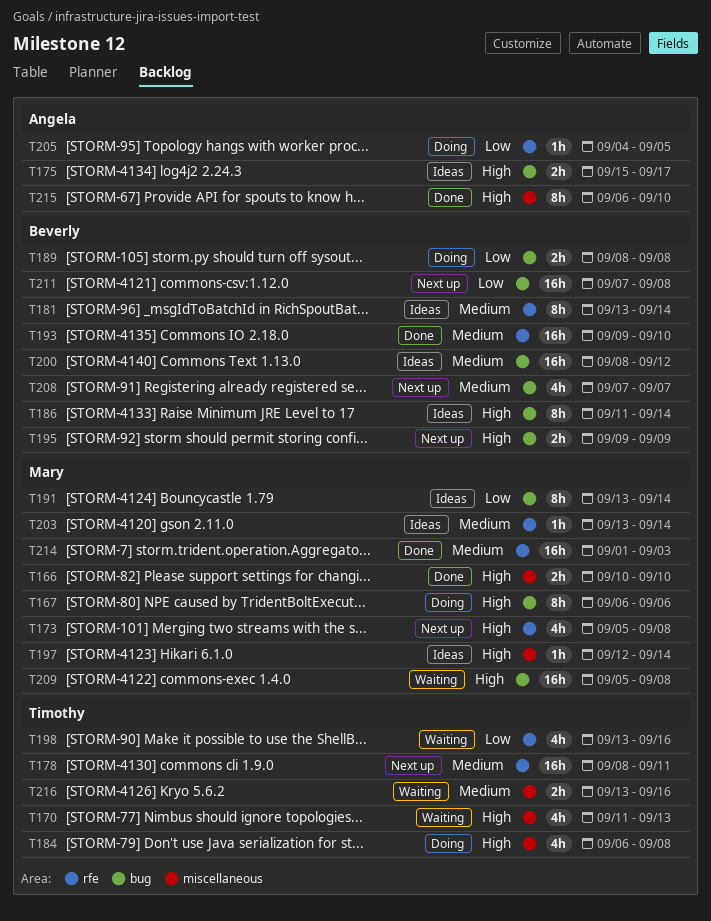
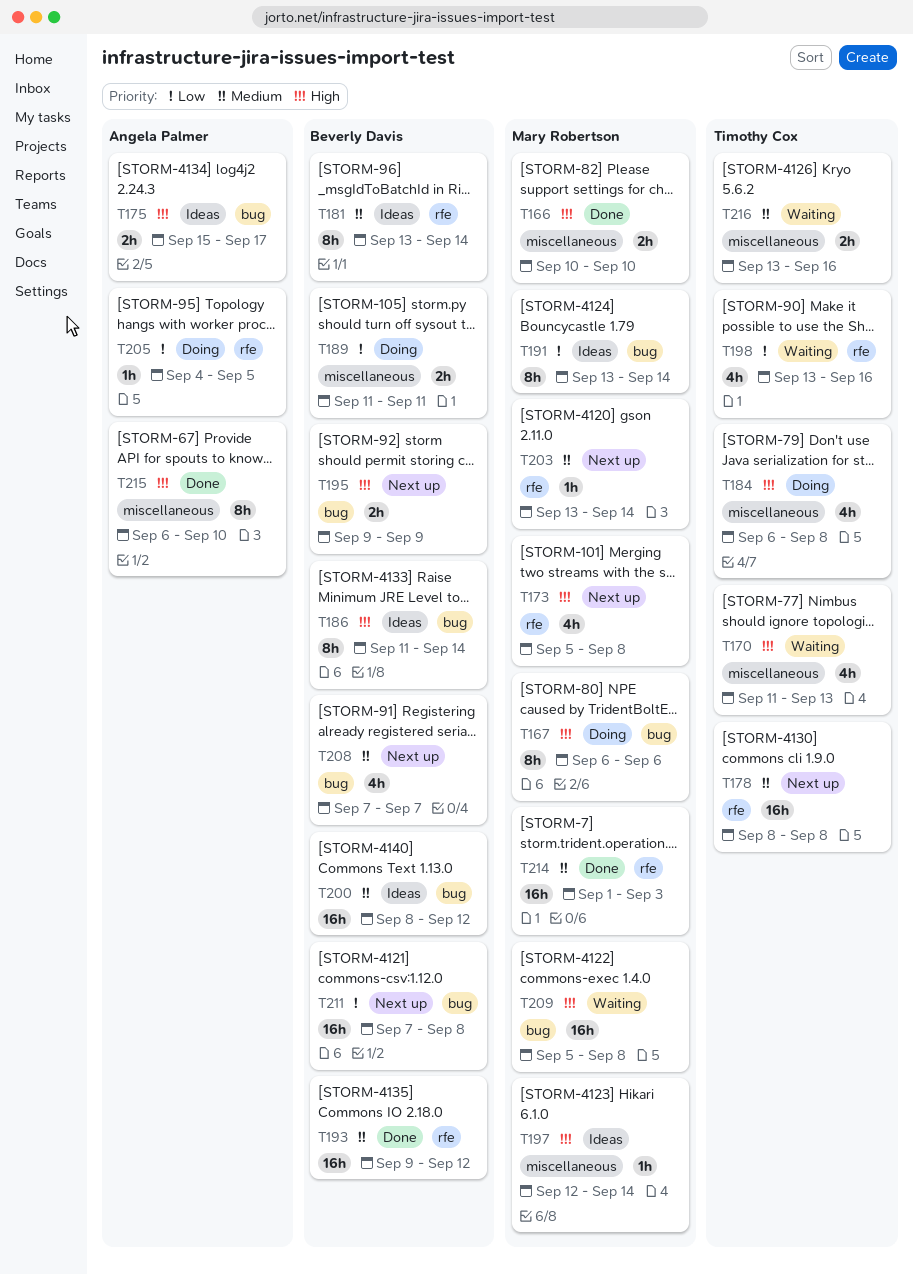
T178, due: Sep 11 -> Sep 8
T189, label: bug -> miscellaneous
T189, start: Sep 8 -> Sep 11
T189, due: Sep 8 -> Sep 11
T193, due: Sep 10 -> Sep 12
T203, status: Ideas -> Next up

